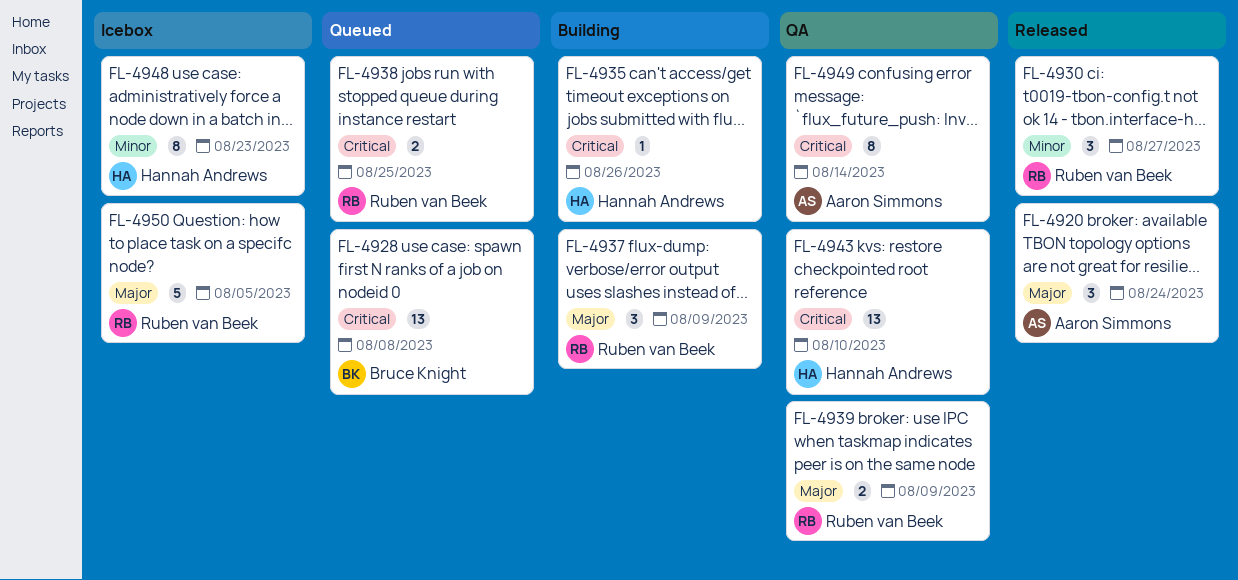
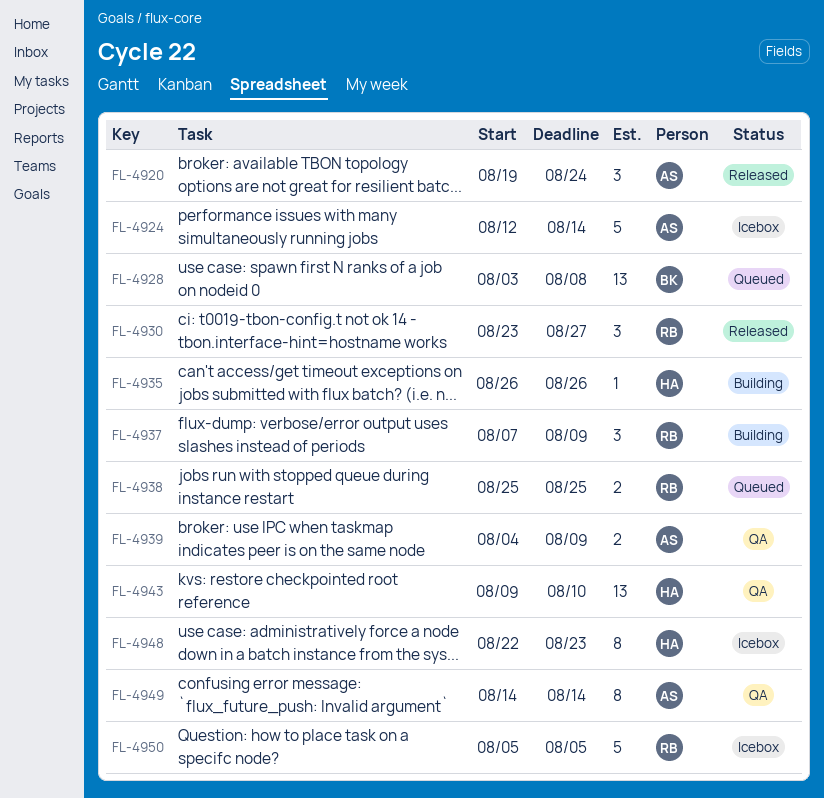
FL-4924: none -> present
FL-4939, owner: Ruben van Beek -> Aaron Simmons

